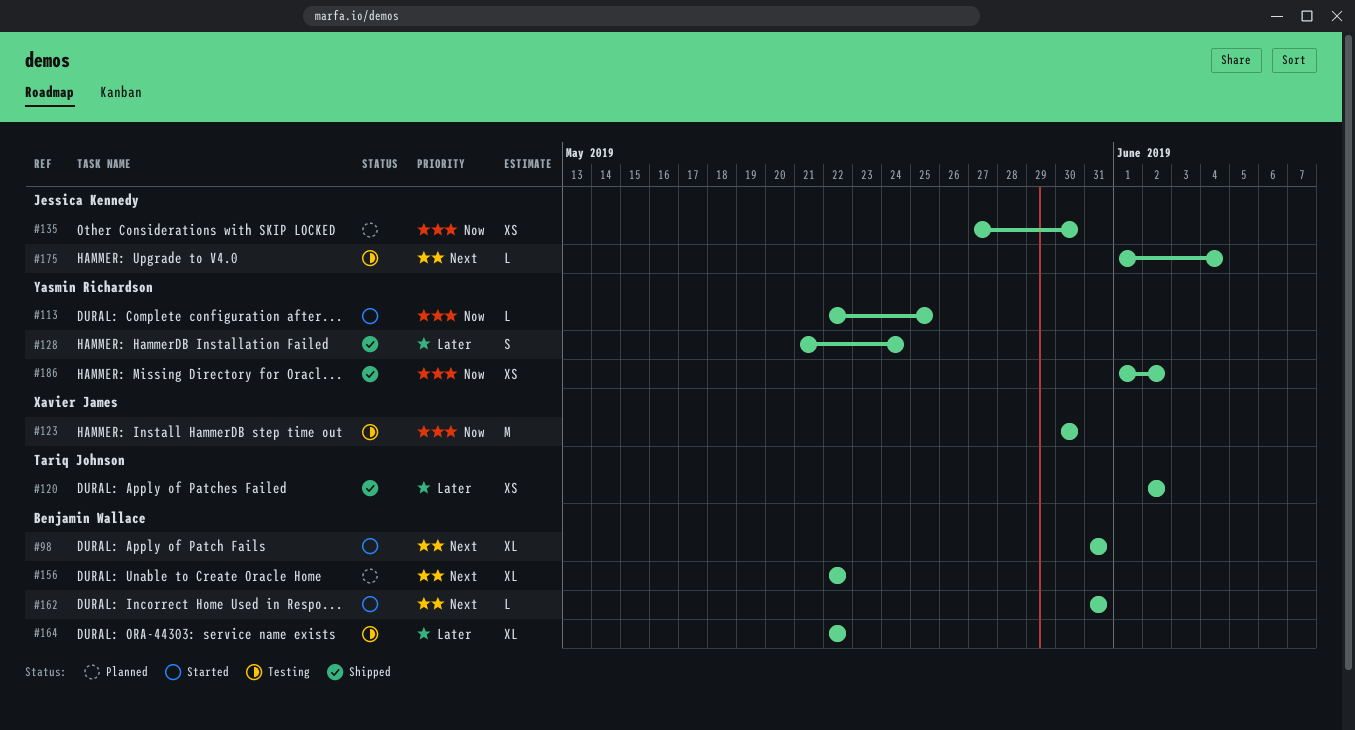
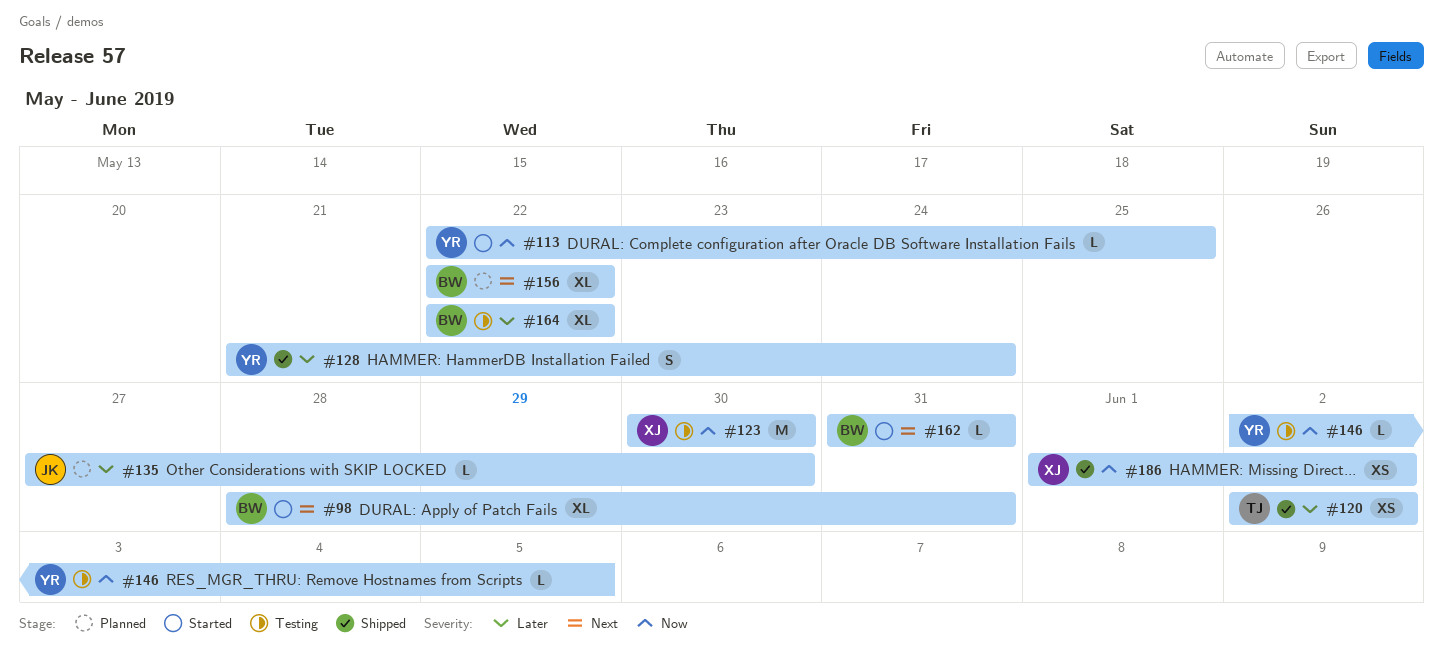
#98, start: May 31 -> May 28
#135, priority: Now -> Later
#135, estimate: XS -> L
#146: none -> present
#175: present -> none
#186, owner: Yasmin Richardson -> Xavier James

